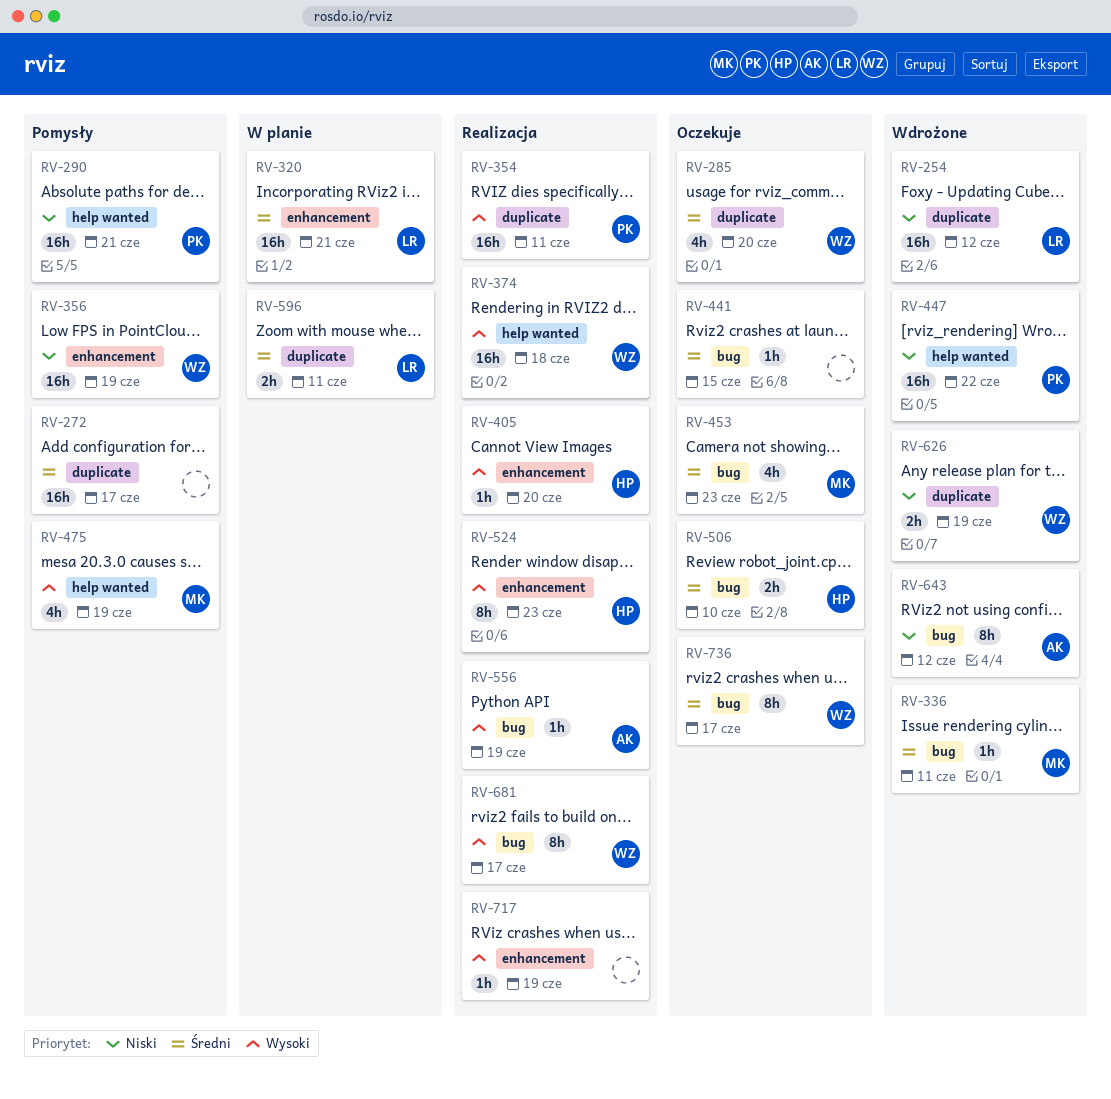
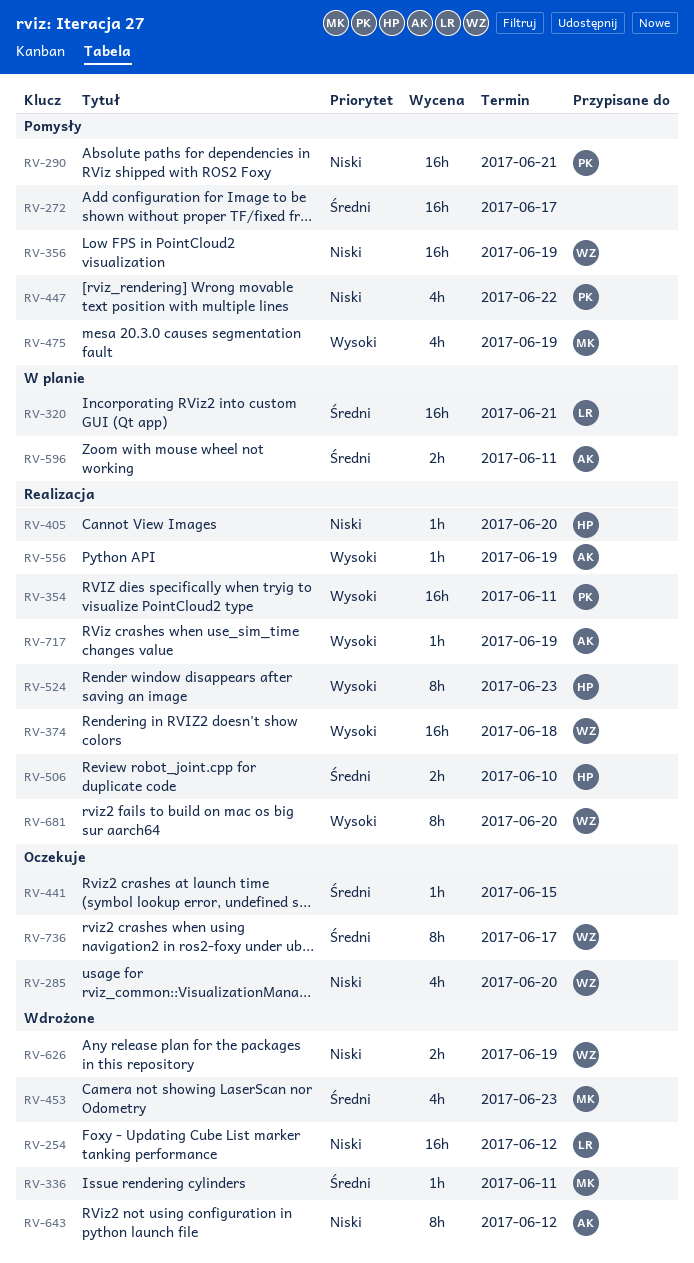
RV-285, priority: Średni -> Niski
RV-405, priority: Wysoki -> Niski
RV-447, status: Wdrożone -> Pomysły
RV-447, estimate: 16h -> 4h
RV-453, status: Oczekuje -> Wdrożone
RV-506, status: Oczekuje -> Realizacja
RV-596, owner: LR -> AK
RV-681, due: Jun 17 -> Jun 20
RV-717, owner: none -> AK

